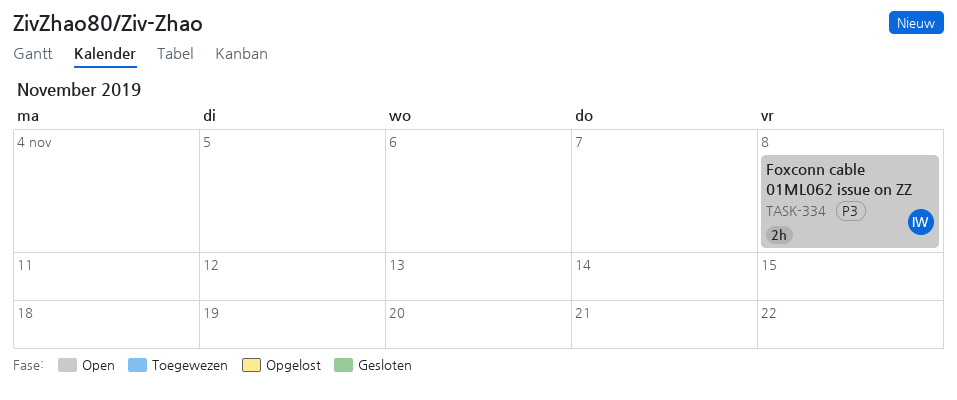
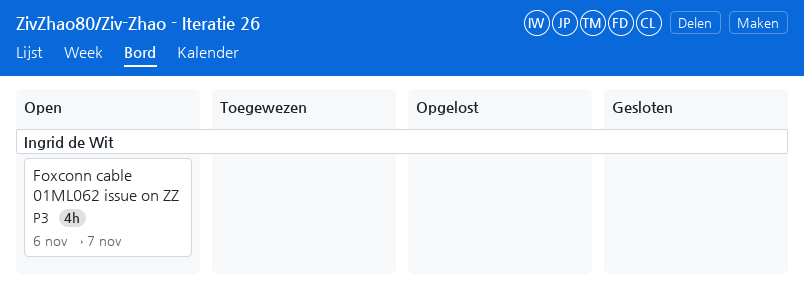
Foxconn cable 01ML062 issue on ZZ, estimate: 2h -> 4h
Foxconn cable 01ML062 issue on ZZ, due: Nov 8 -> Nov 7

